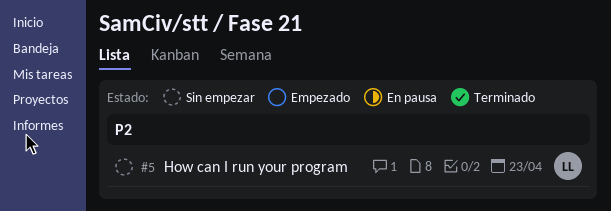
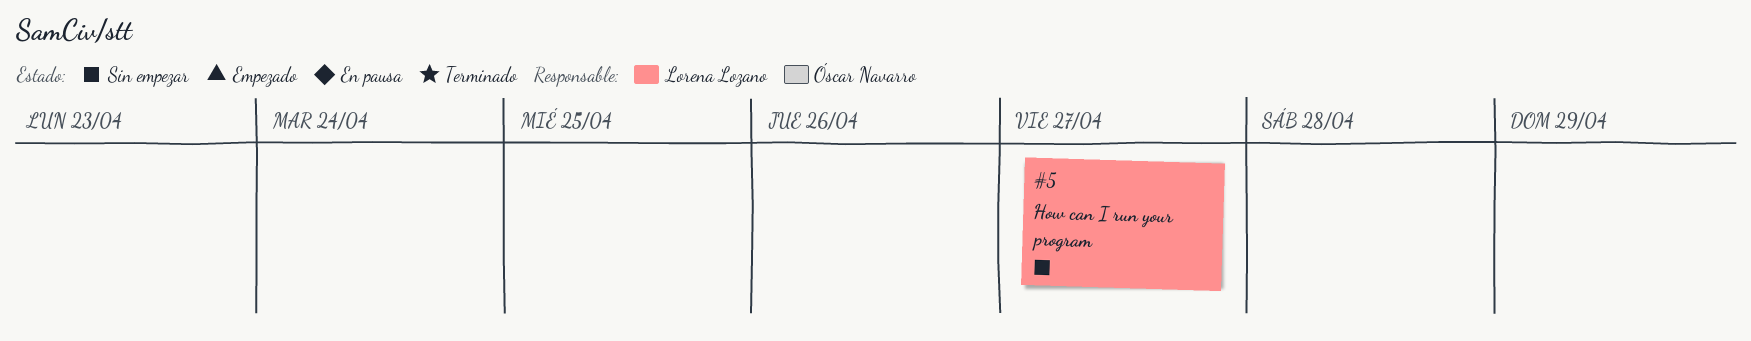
#5, due: Apr 23 -> Apr 27

